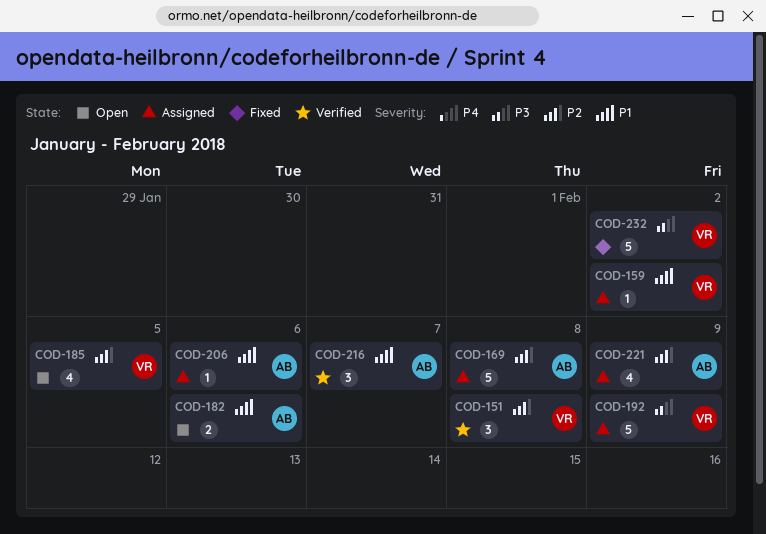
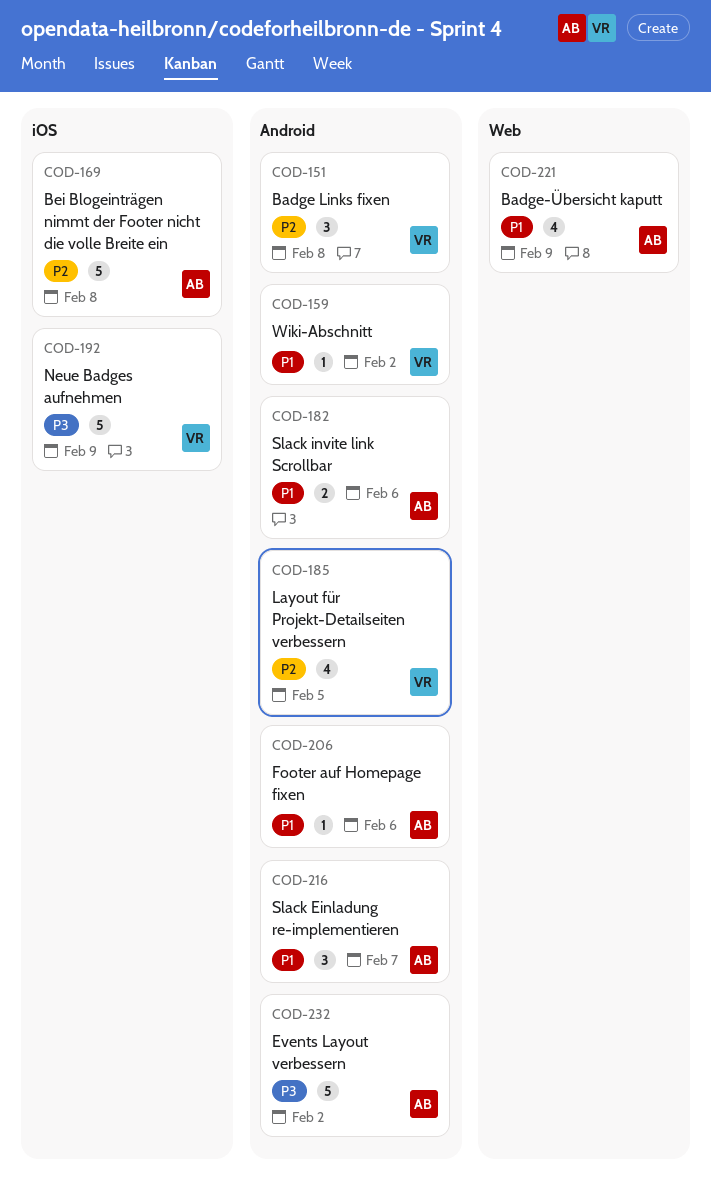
COD-221, priority: P2 -> P1
COD-232, owner: VR -> AB

